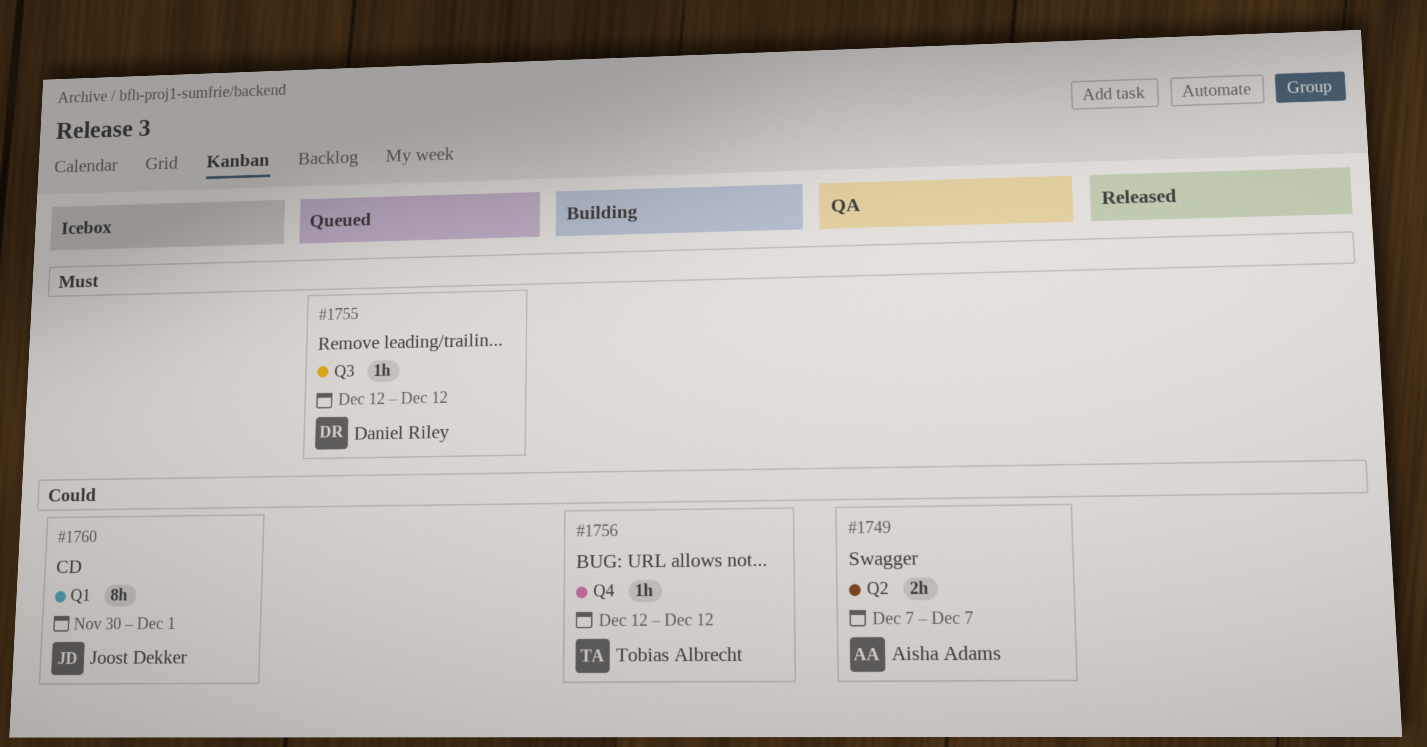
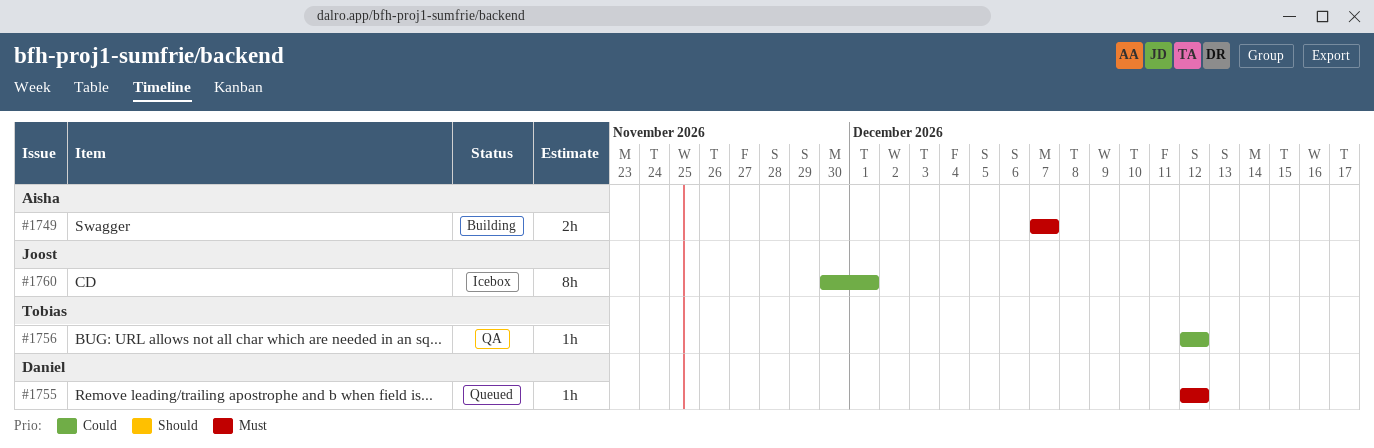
#1749, status: QA -> Building
#1749, priority: Could -> Must
#1756, status: Building -> QA

